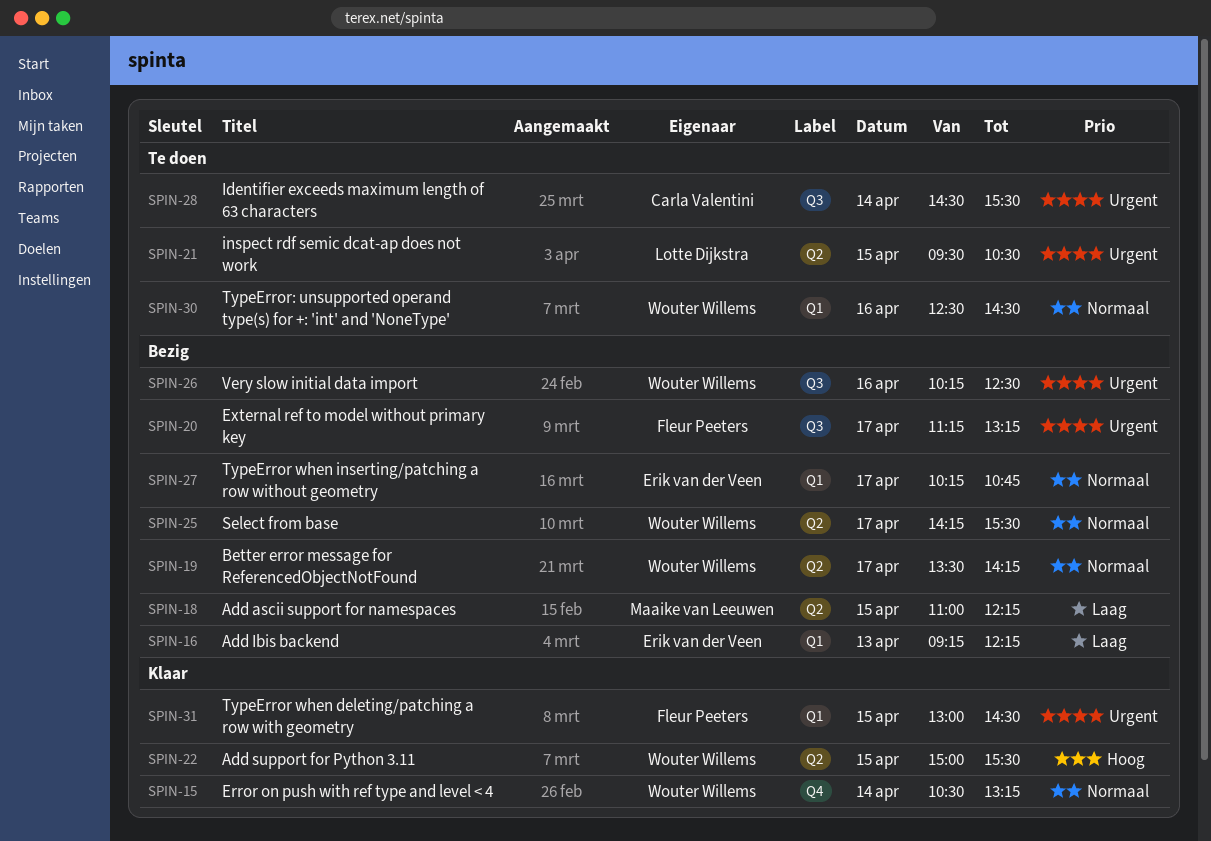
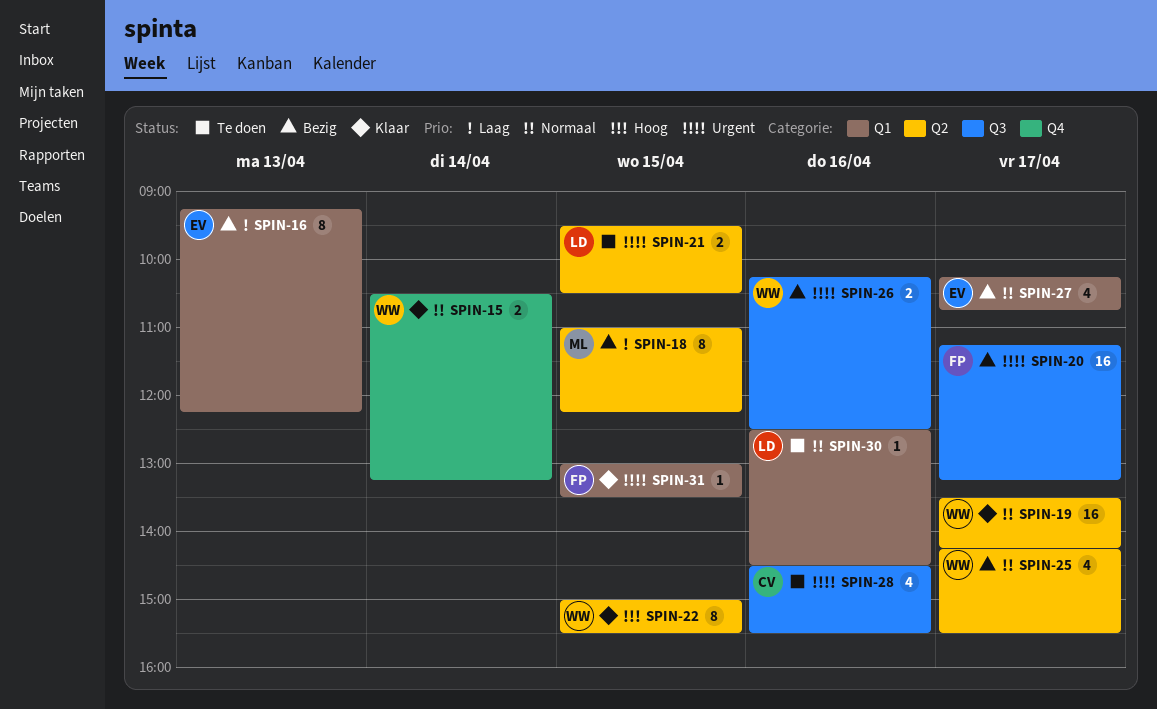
SPIN-19, status: Bezig -> Klaar
SPIN-28, day: Apr 14 -> Apr 16
SPIN-30, owner: Wouter Willems -> Lotte Dijkstra
SPIN-31, ends: 14:30 -> 13:30

